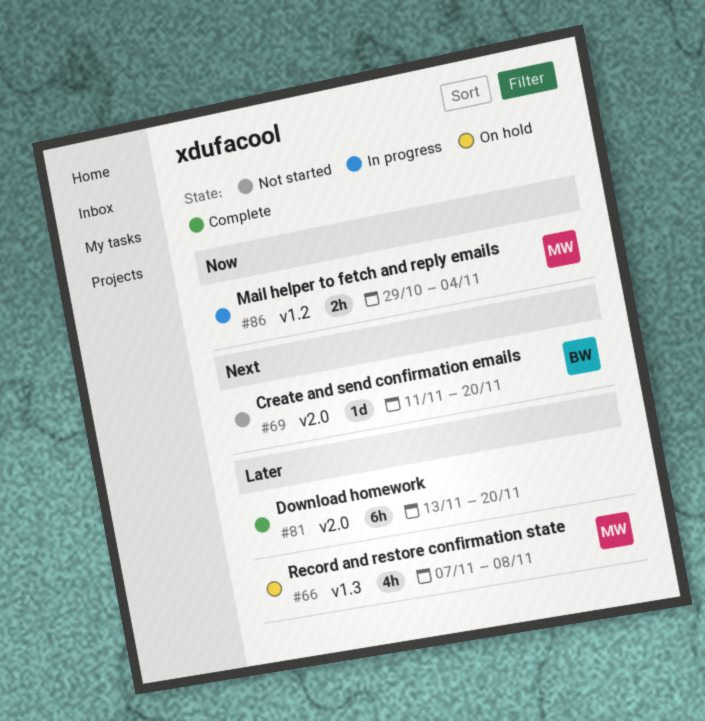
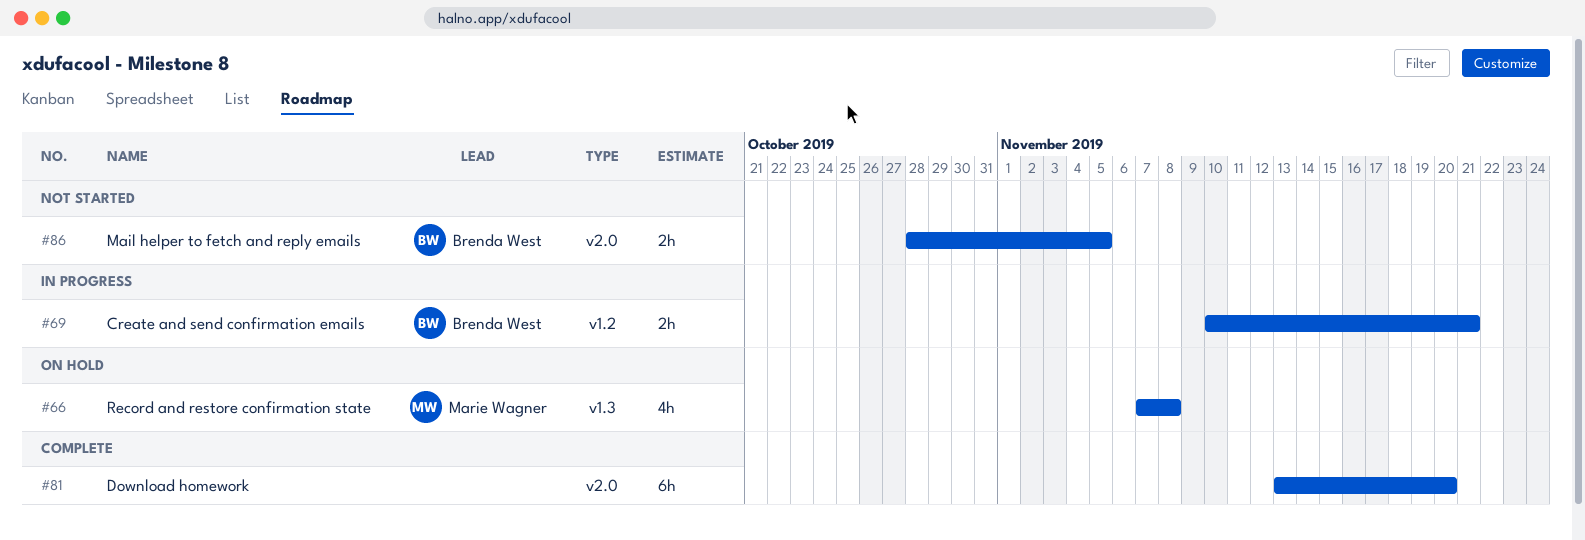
#69, status: Not started -> In progress
#69, label: v2.0 -> v1.2
#69, estimate: 1d -> 2h
#69, start: Nov 11 -> Nov 10
#69, due: Nov 20 -> Nov 21
#86, status: In progress -> Not started
#86, owner: Marie Wagner -> Brenda West
#86, label: v1.2 -> v2.0
#86, start: Oct 29 -> Oct 28
#86, due: Nov 4 -> Nov 5

